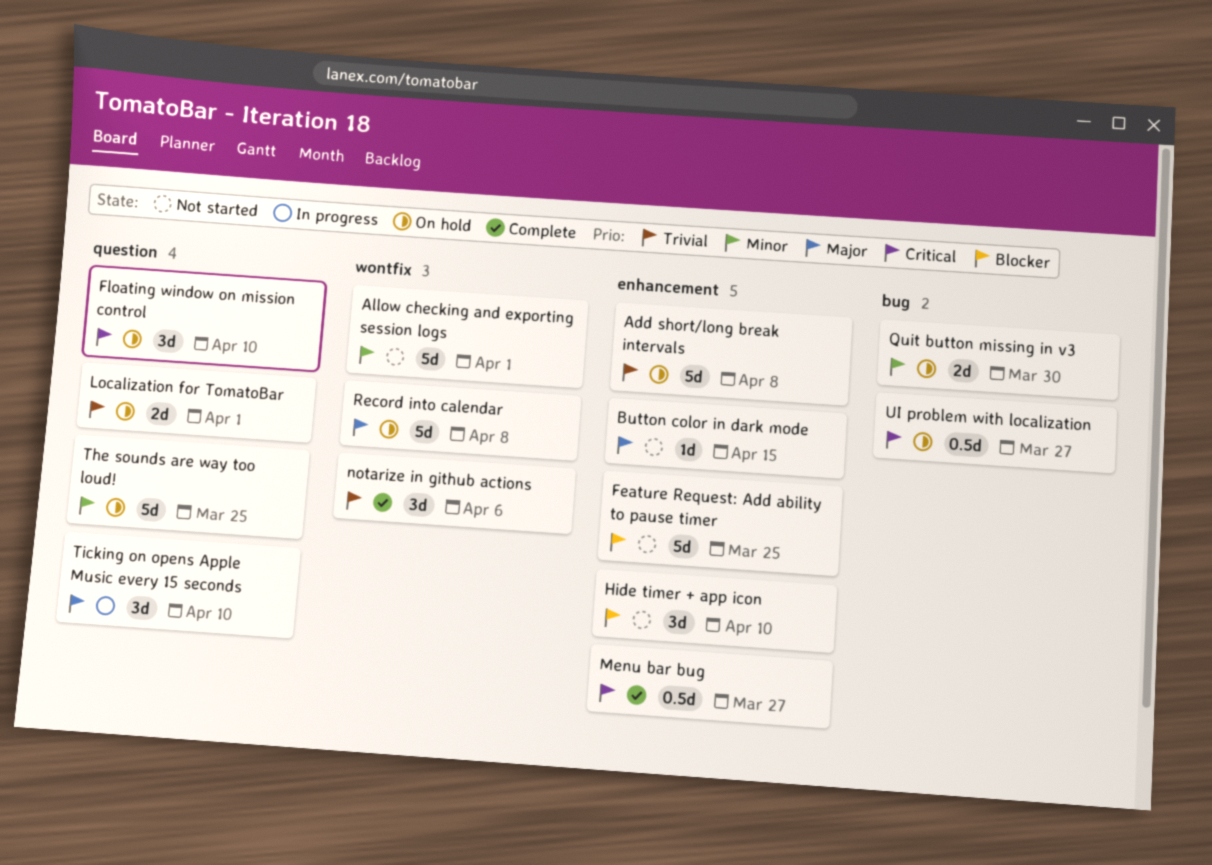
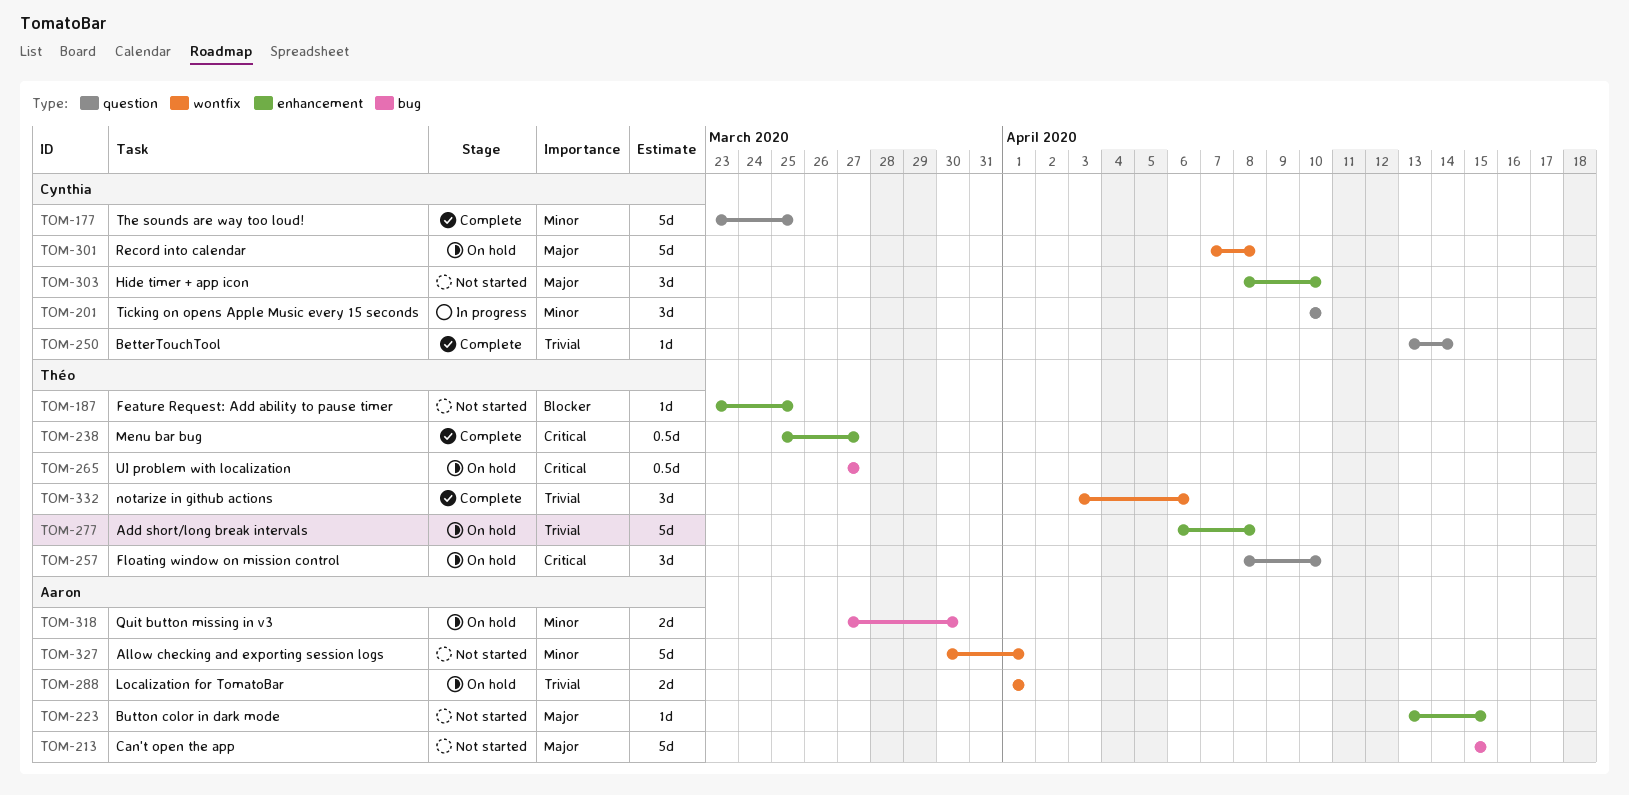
BetterTouchTool: none -> present
Can't open the app: none -> present
Feature Request: Add ability to pause timer, estimate: 5d -> 1d
Hide timer + app icon, priority: Blocker -> Major
Localization for TomatoBar, label: question -> wontfix
The sounds are way too loud!, status: On hold -> Complete
Ticking on opens Apple Music every 15 seconds, priority: Major -> Minor

